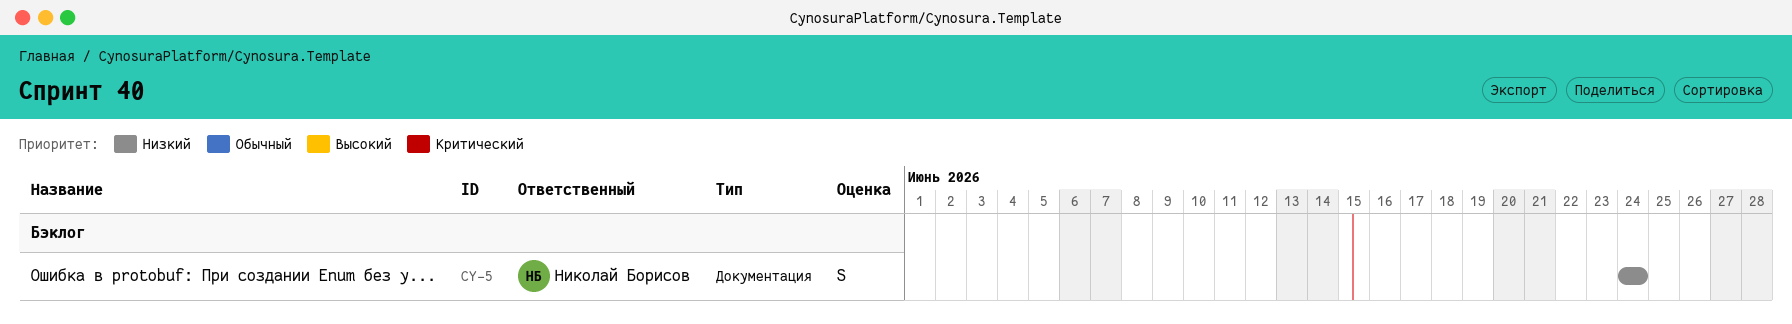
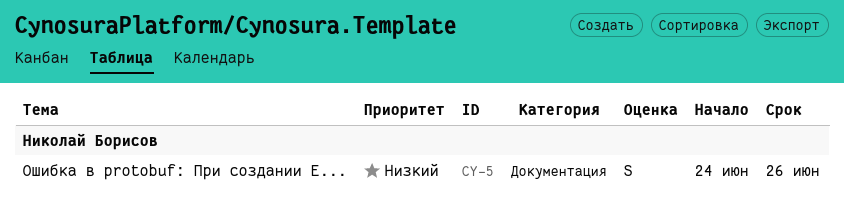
CY-5, due: Jun 24 -> Jun 26

